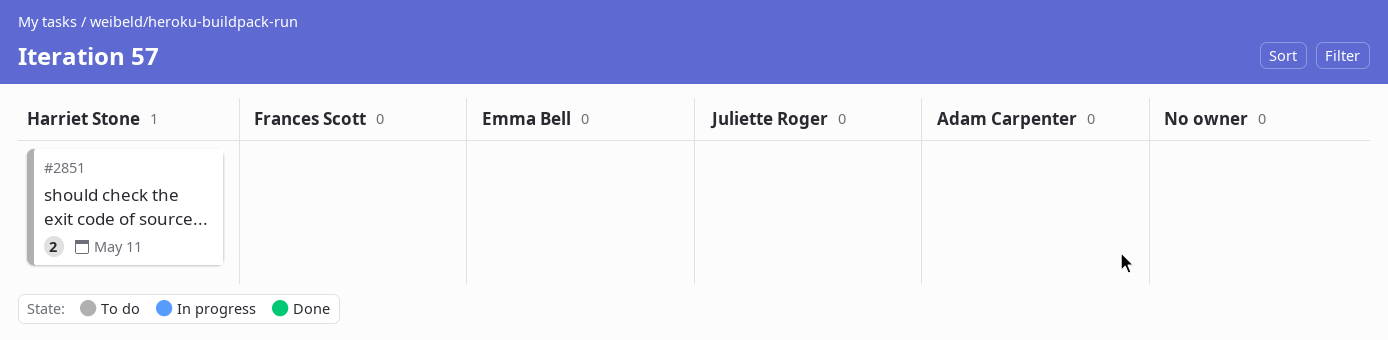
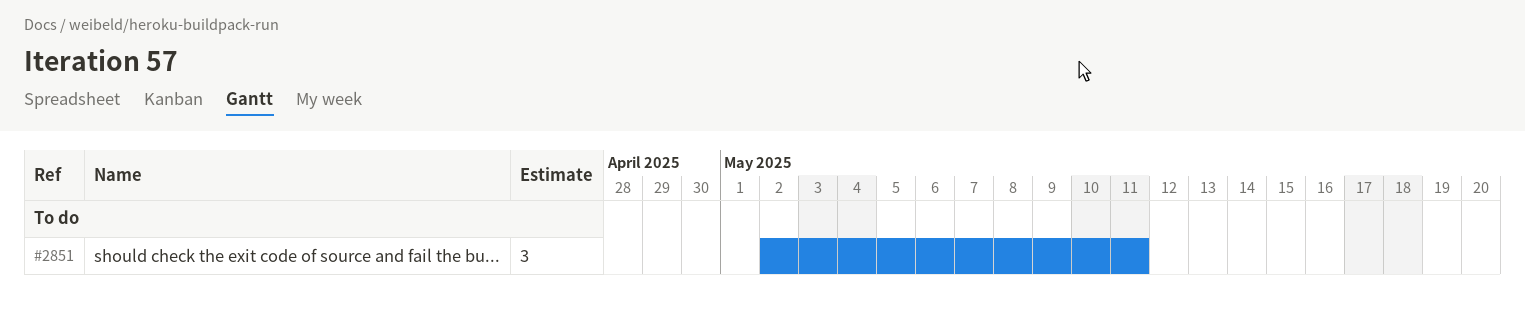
#2851, estimate: 2 -> 3

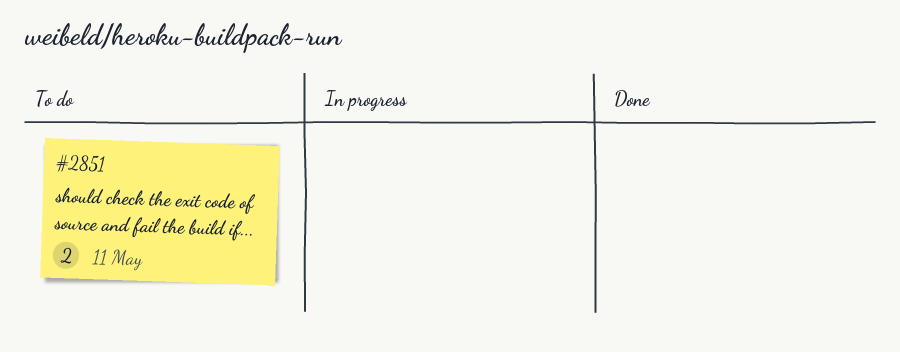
#2851, estimate: 3 -> 2

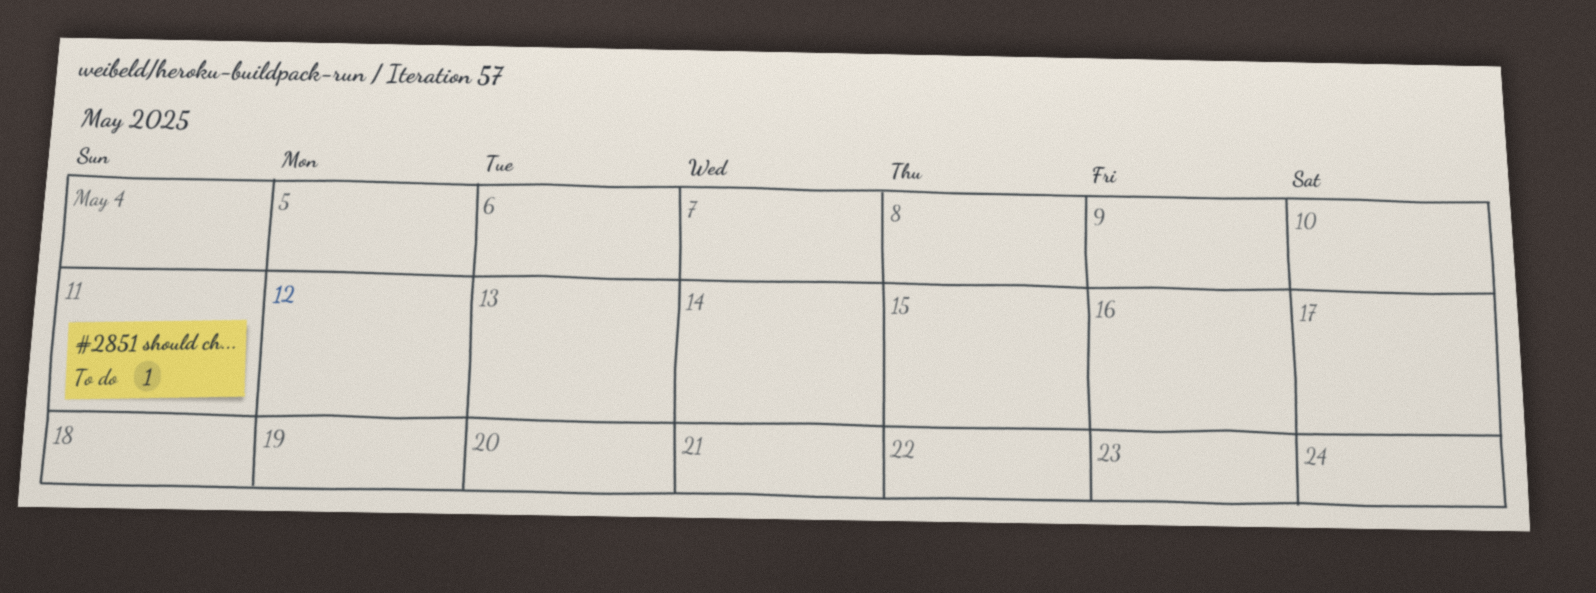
#2851, estimate: 2 -> 1

